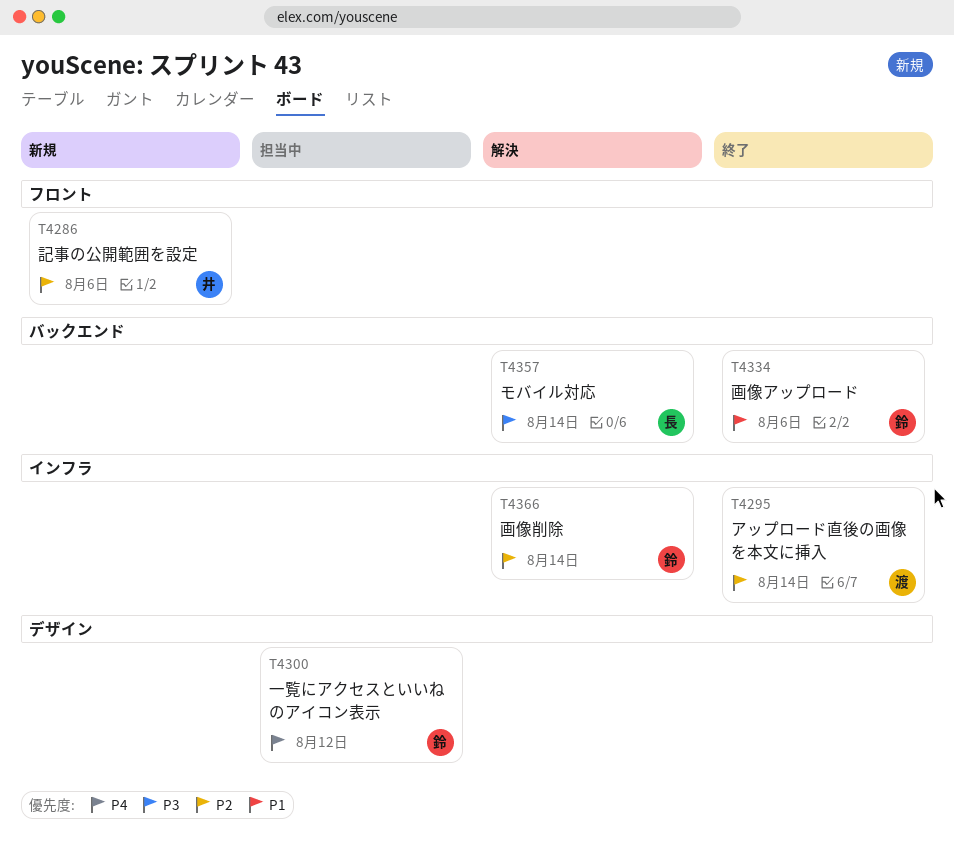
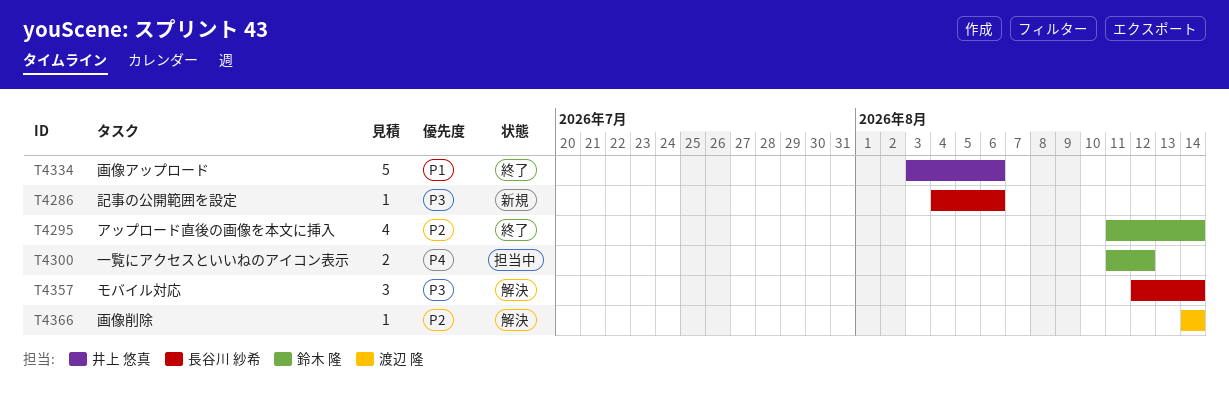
T4286, owner: 井上 悠真 -> 長谷川 紗希
T4286, priority: P2 -> P3
T4295, owner: 渡辺 隆 -> 鈴木 隆
T4334, owner: 鈴木 隆 -> 井上 悠真
T4366, owner: 鈴木 隆 -> 渡辺 隆

